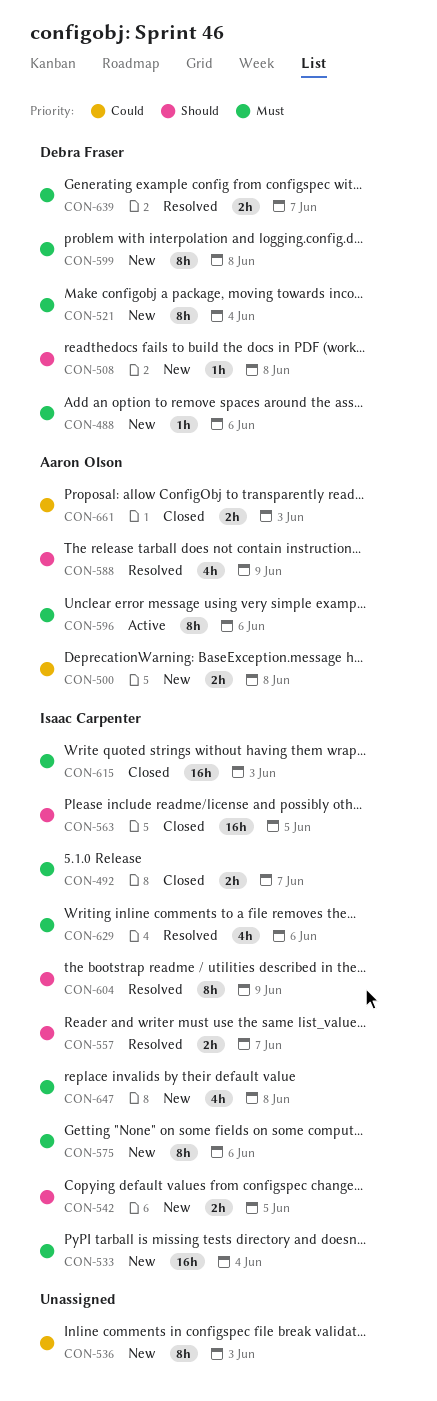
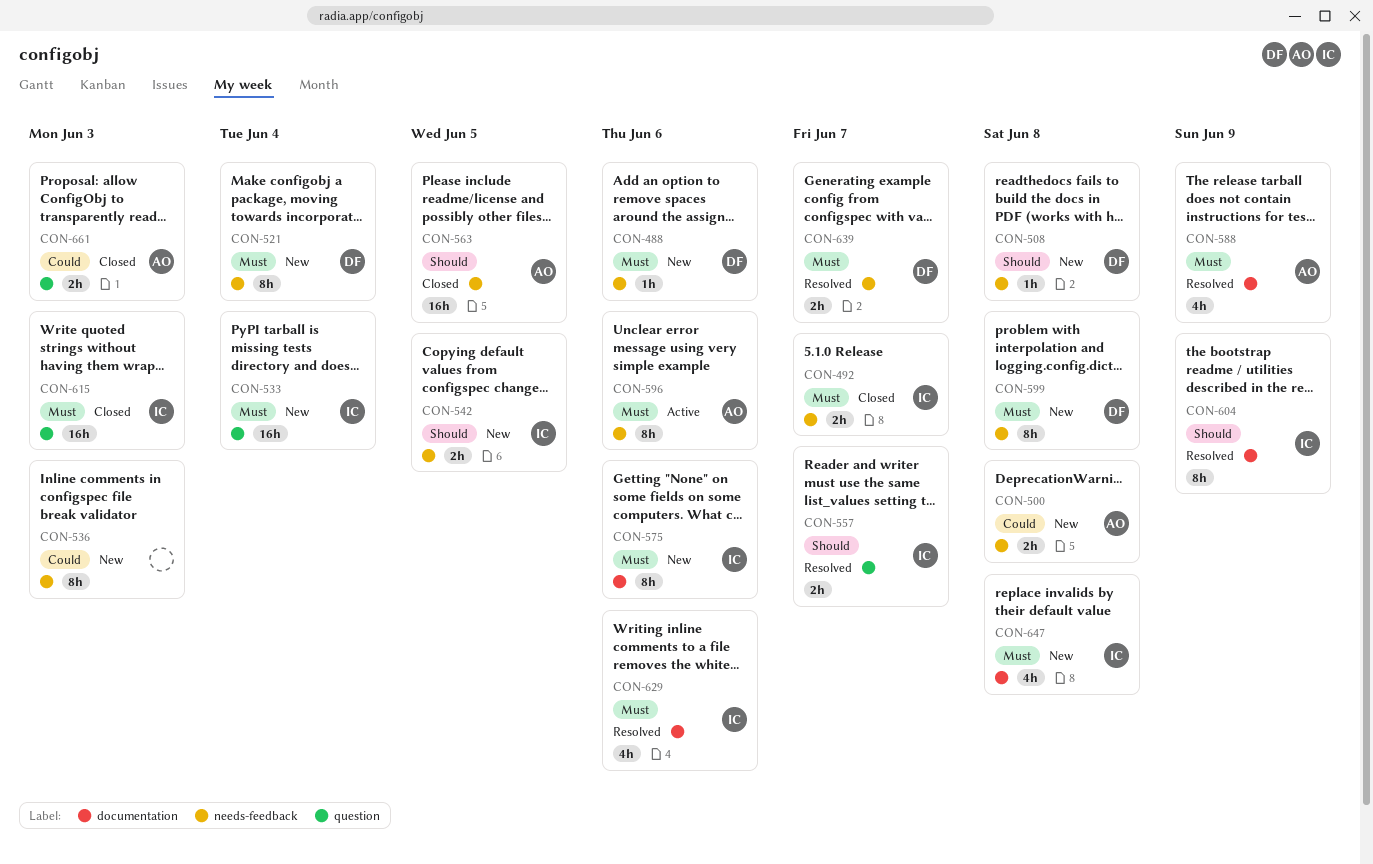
CON-563, owner: Isaac Carpenter -> Aaron Olson
CON-588, priority: Should -> Must

